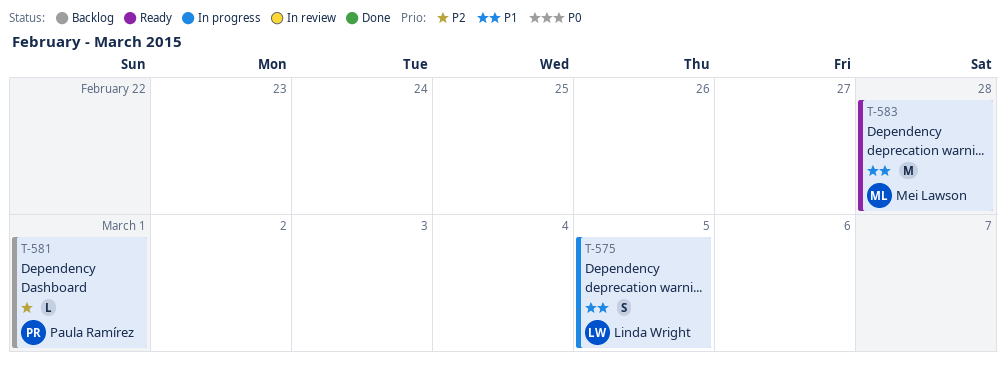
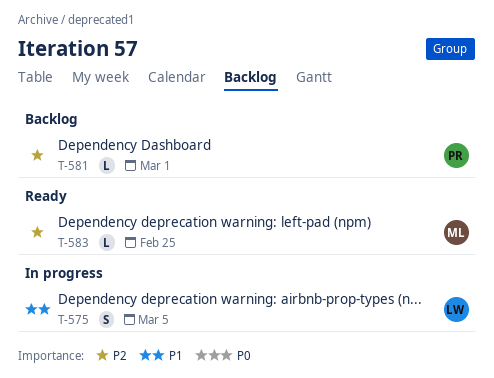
T-583, priority: P1 -> P2
T-583, estimate: M -> L
T-583, due: Feb 28 -> Feb 25

